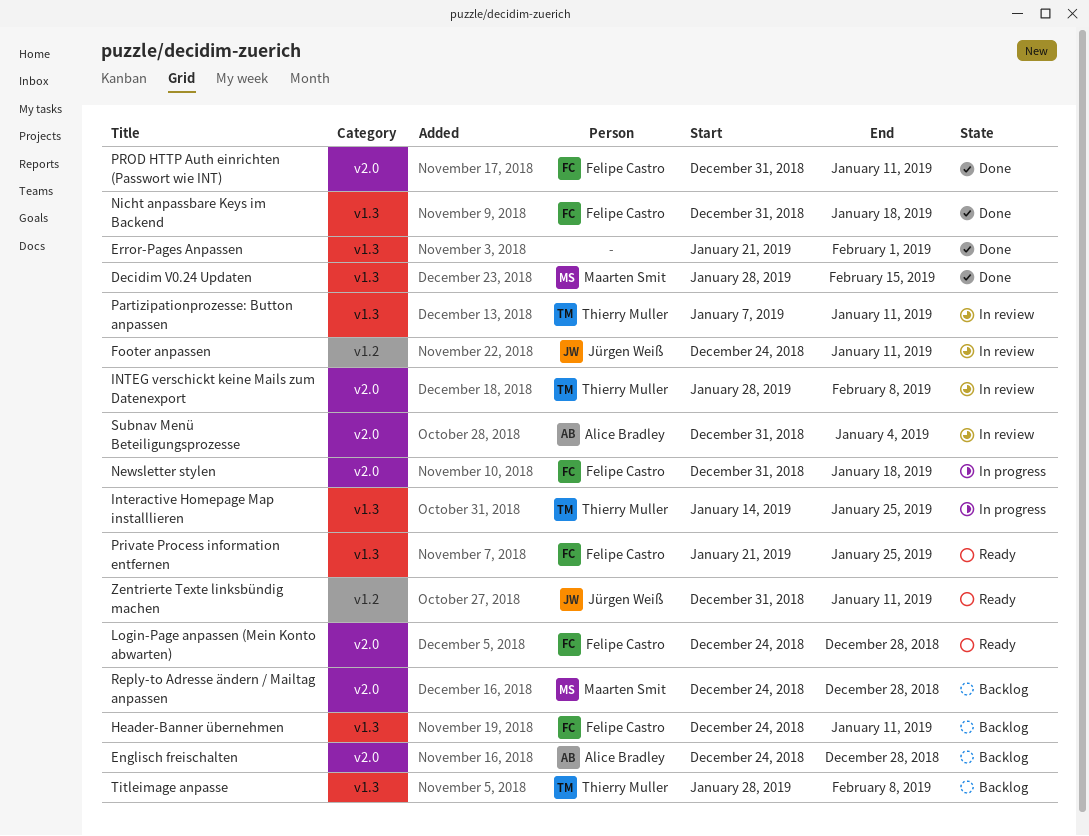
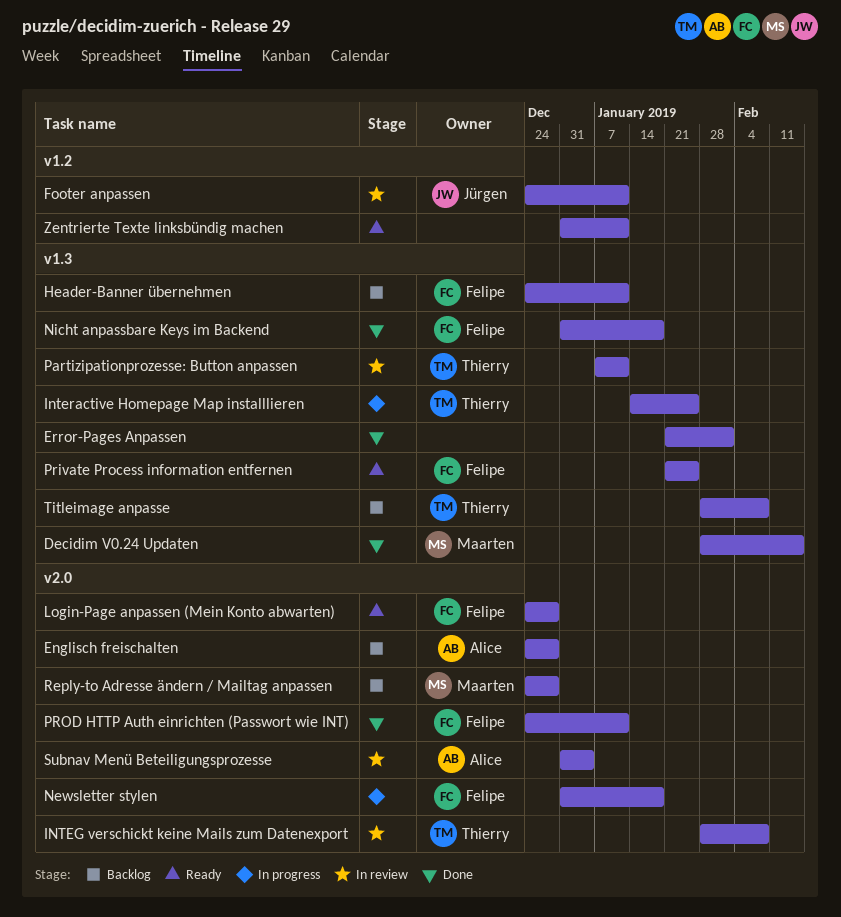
PROD HTTP Auth einrichten (Passwort wie INT), start: Dec 31 -> Dec 24
Zentrierte Texte linksbündig machen, owner: Jürgen Weiß -> none

